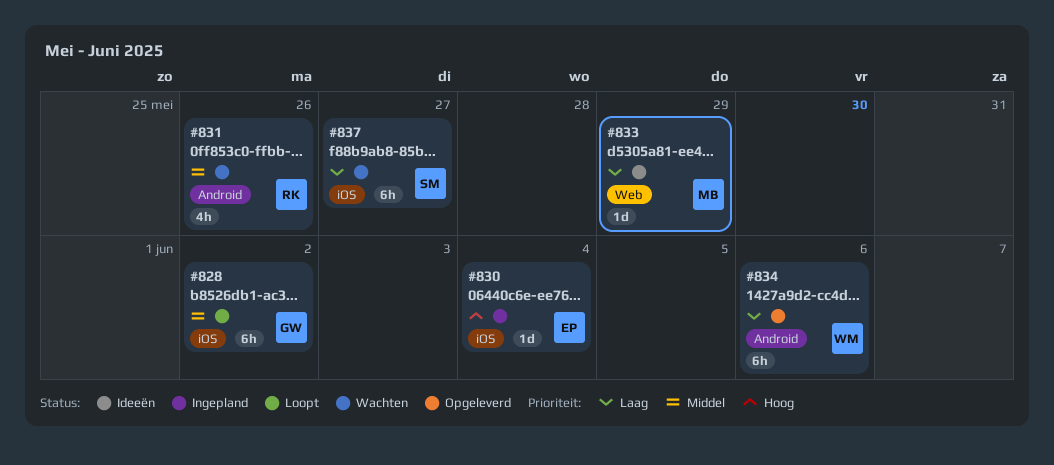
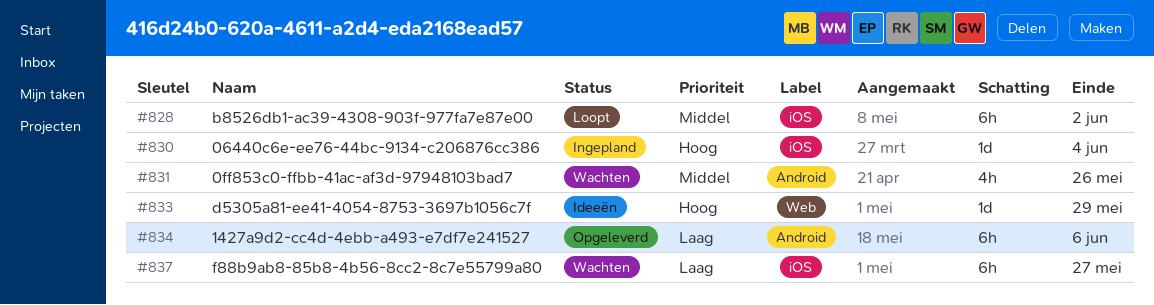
#833, priority: Laag -> Hoog

